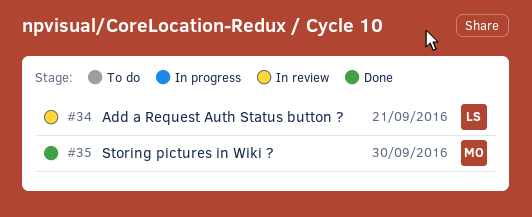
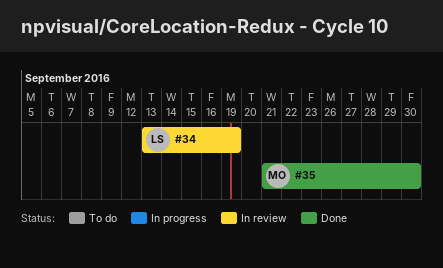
#34, due: Sep 21 -> Sep 19

